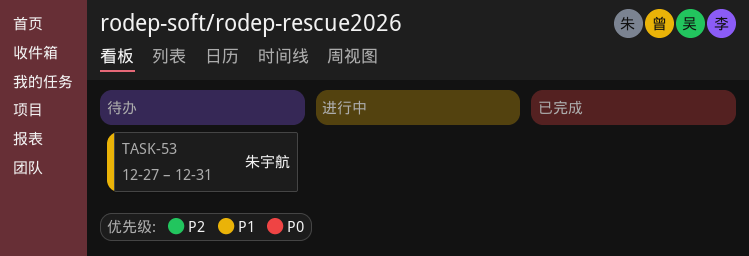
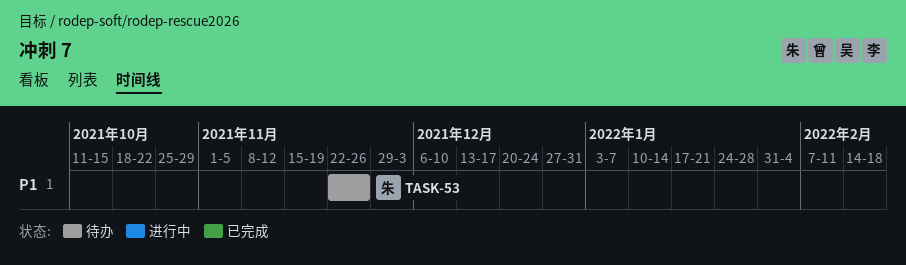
TASK-53, start: Dec 27 -> Nov 22
TASK-53, due: Dec 31 -> Nov 26

